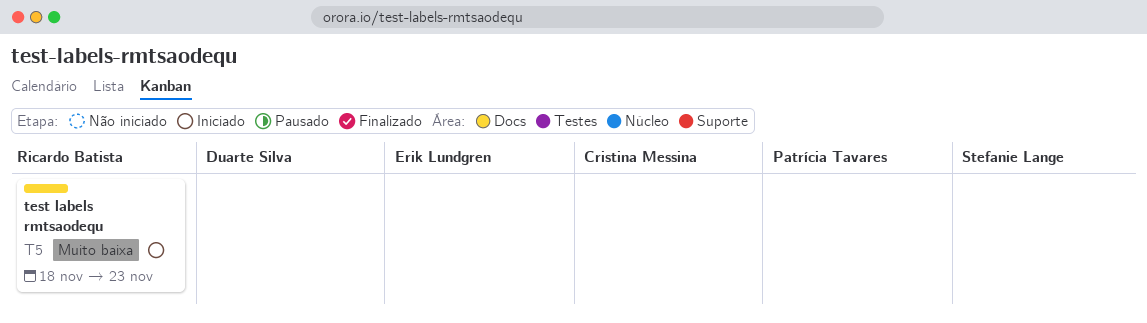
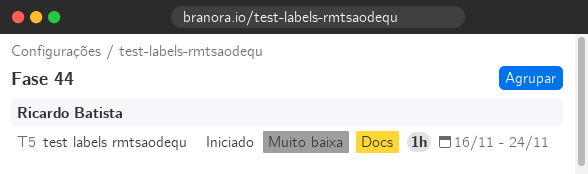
T5, start: Nov 18 -> Nov 16
T5, due: Nov 23 -> Nov 24

